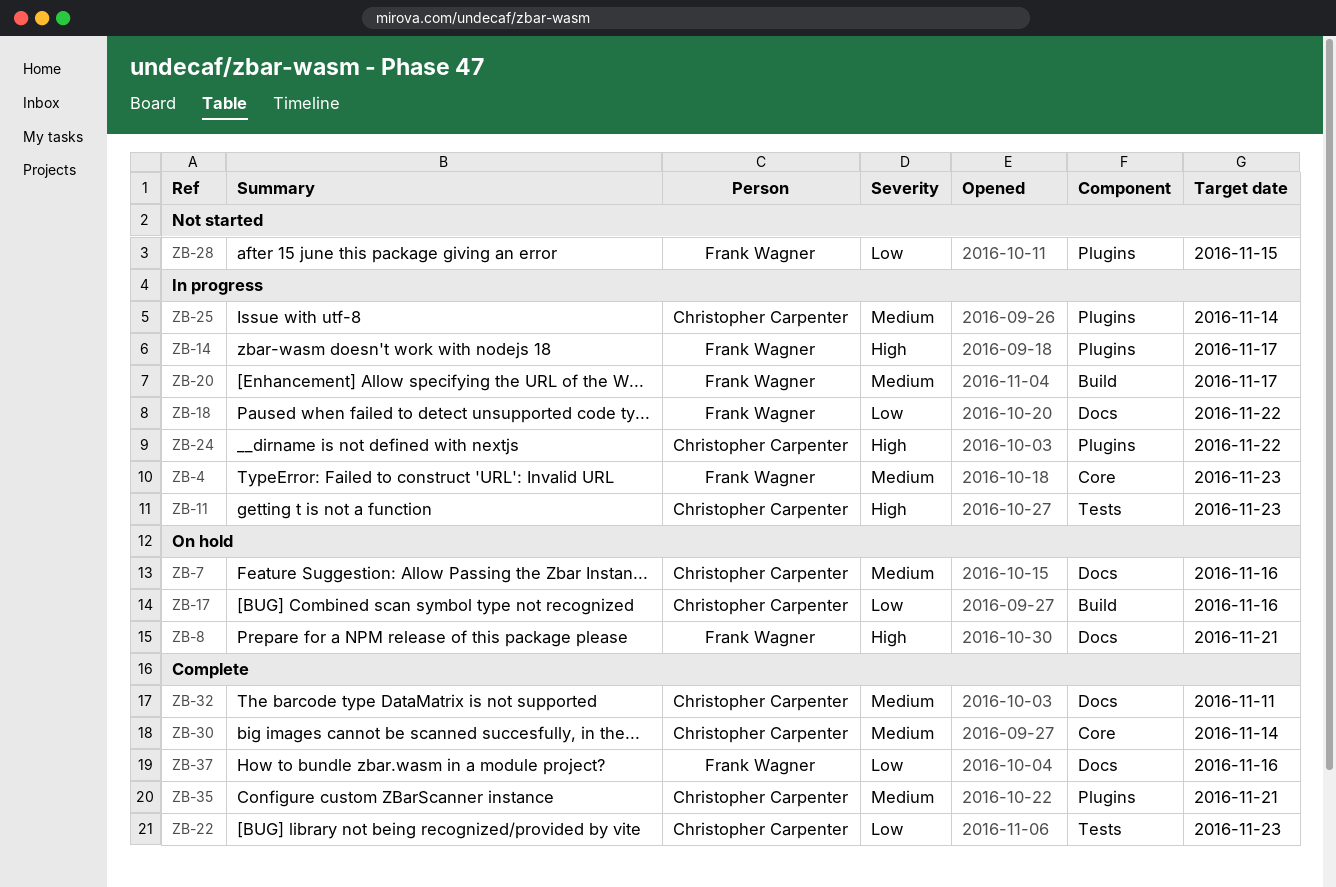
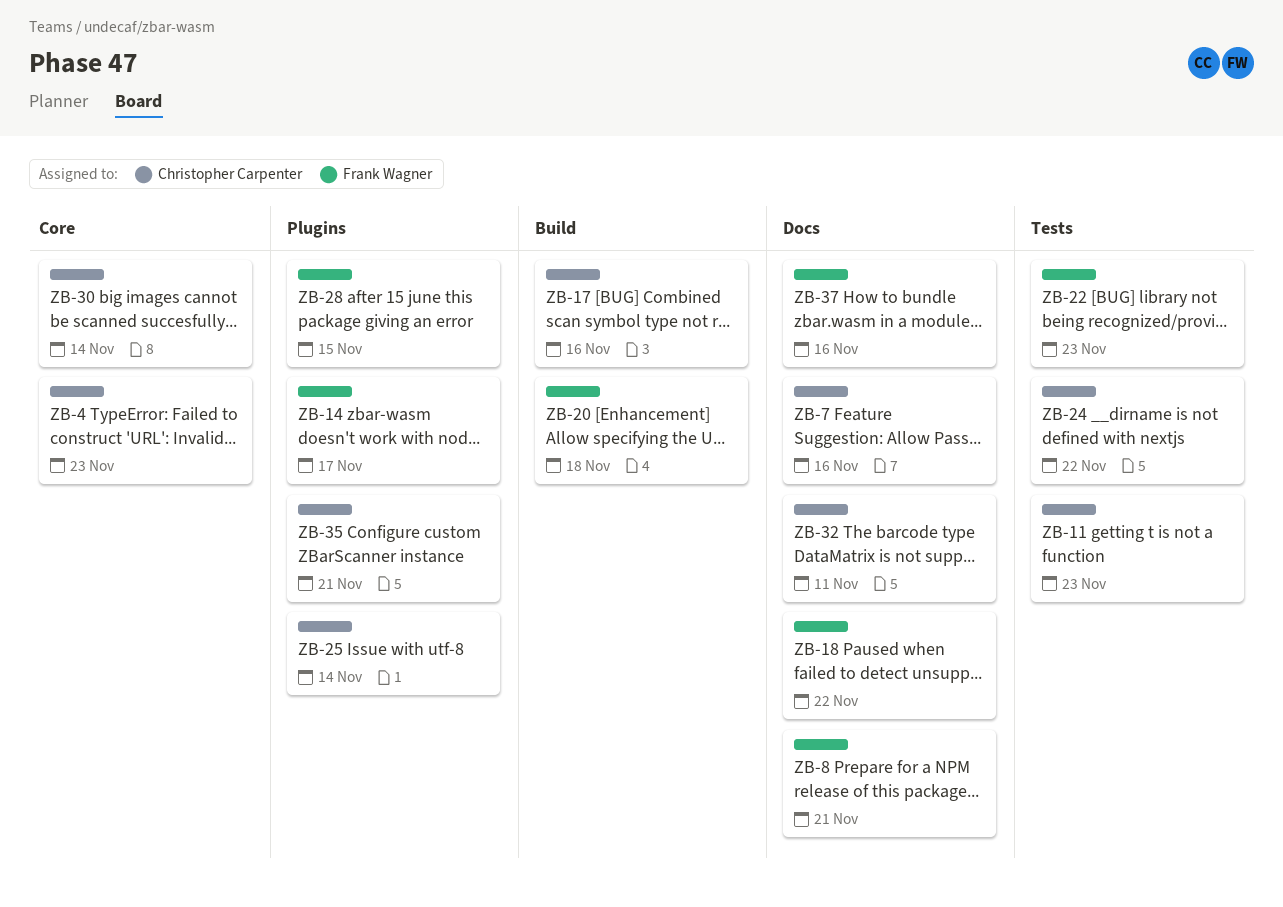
ZB-4, owner: Frank Wagner -> Christopher Carpenter
ZB-20, due: Nov 17 -> Nov 18
ZB-22, owner: Christopher Carpenter -> Frank Wagner
ZB-24, label: Plugins -> Tests

